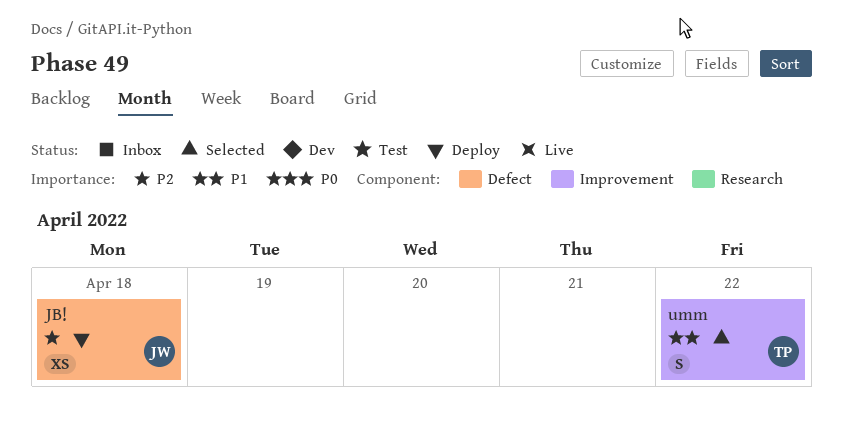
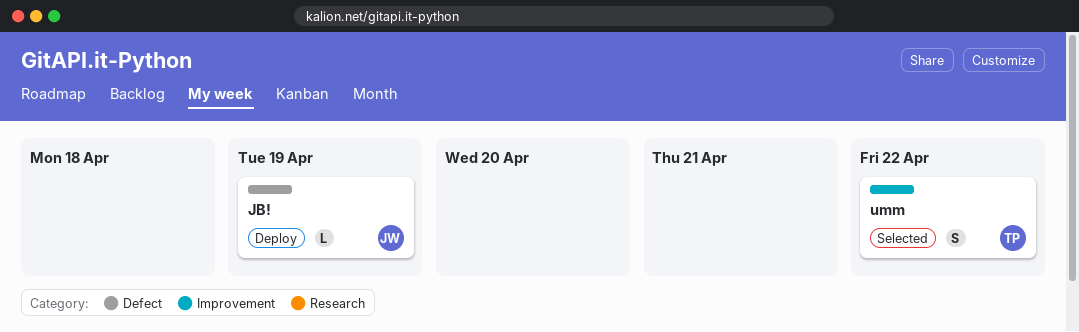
JB!, estimate: XS -> L
JB!, due: Apr 18 -> Apr 19

